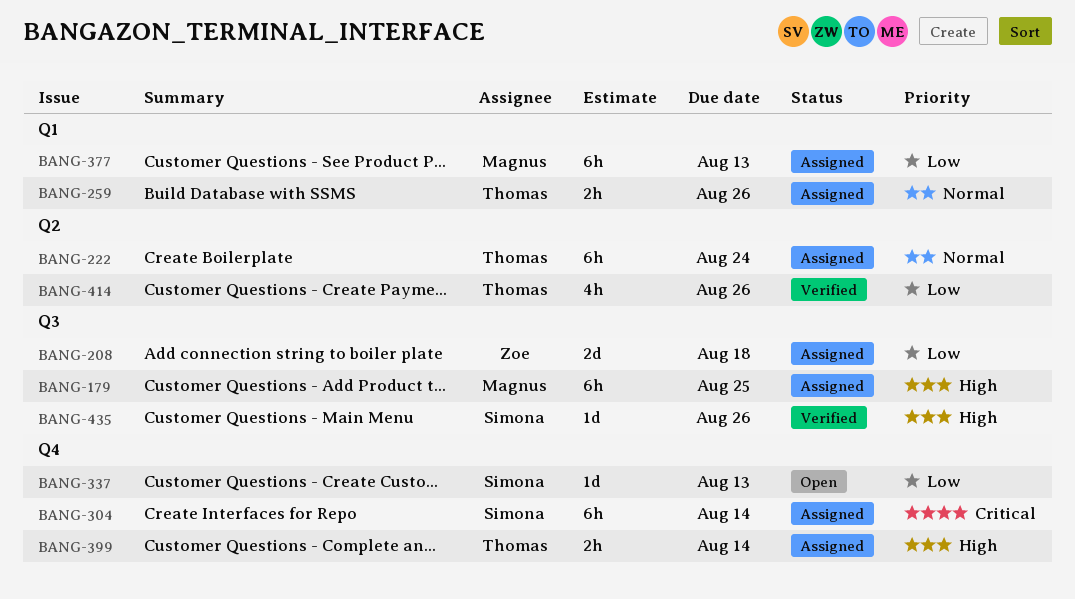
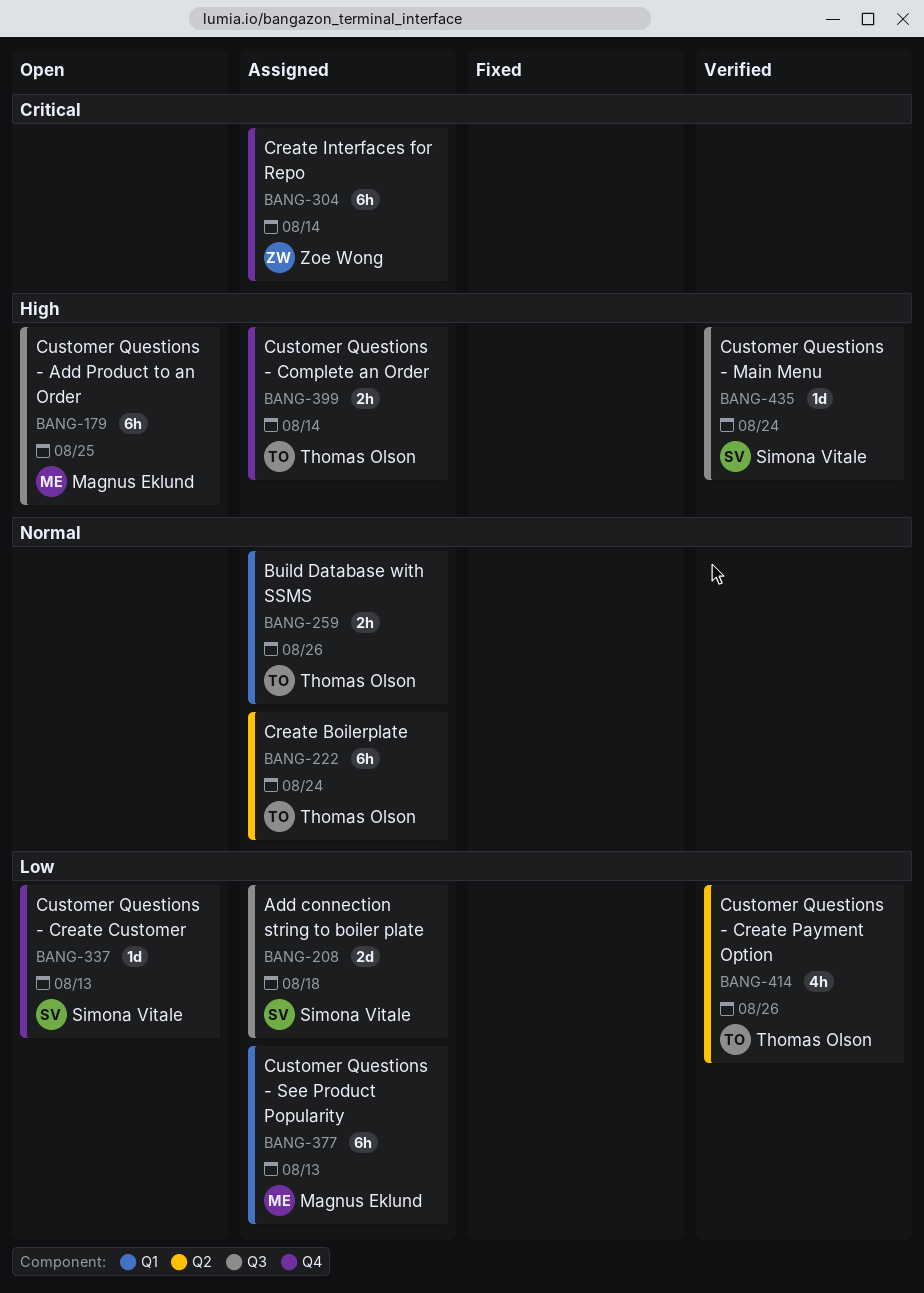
BANG-179, status: Assigned -> Open
BANG-208, owner: Zoe Wong -> Simona Vitale
BANG-304, owner: Simona Vitale -> Zoe Wong
BANG-435, due: Aug 26 -> Aug 24

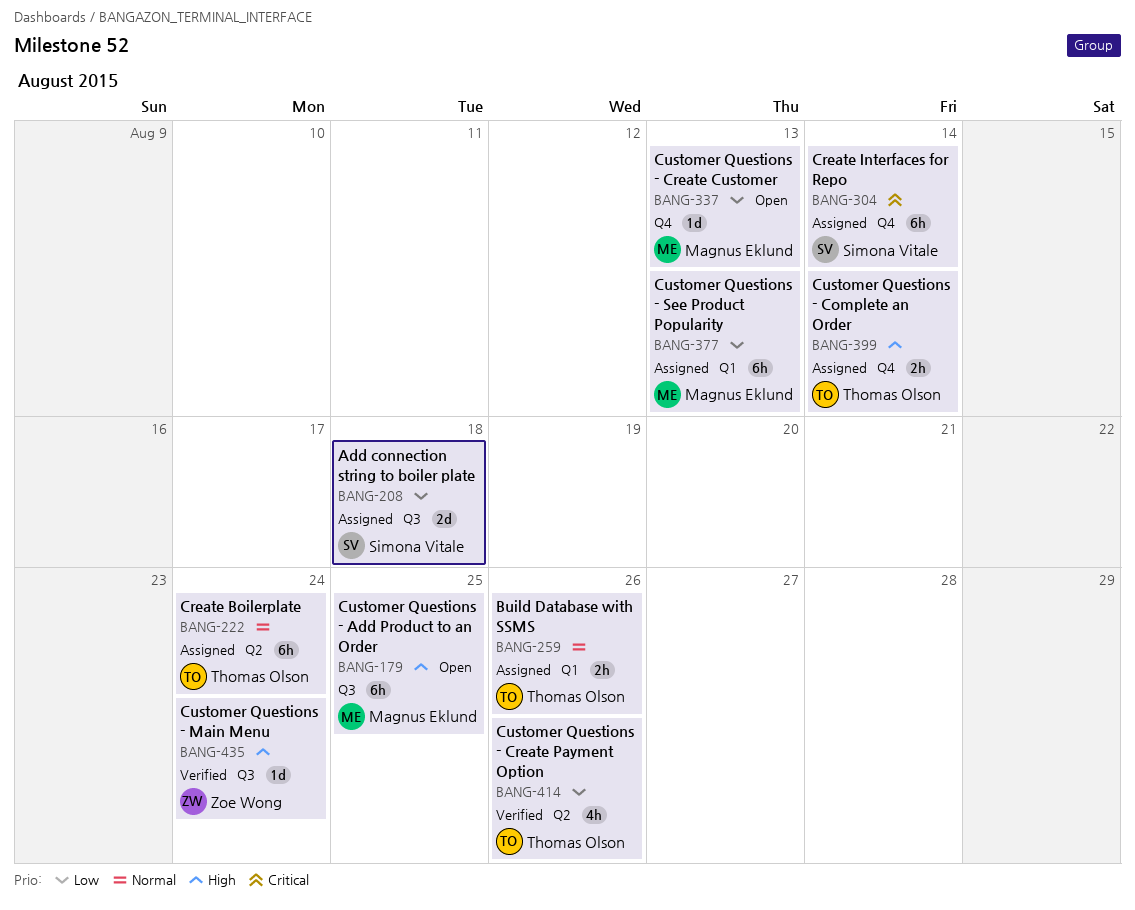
BANG-304, owner: Zoe Wong -> Simona Vitale
BANG-337, owner: Simona Vitale -> Magnus Eklund
BANG-435, owner: Simona Vitale -> Zoe Wong

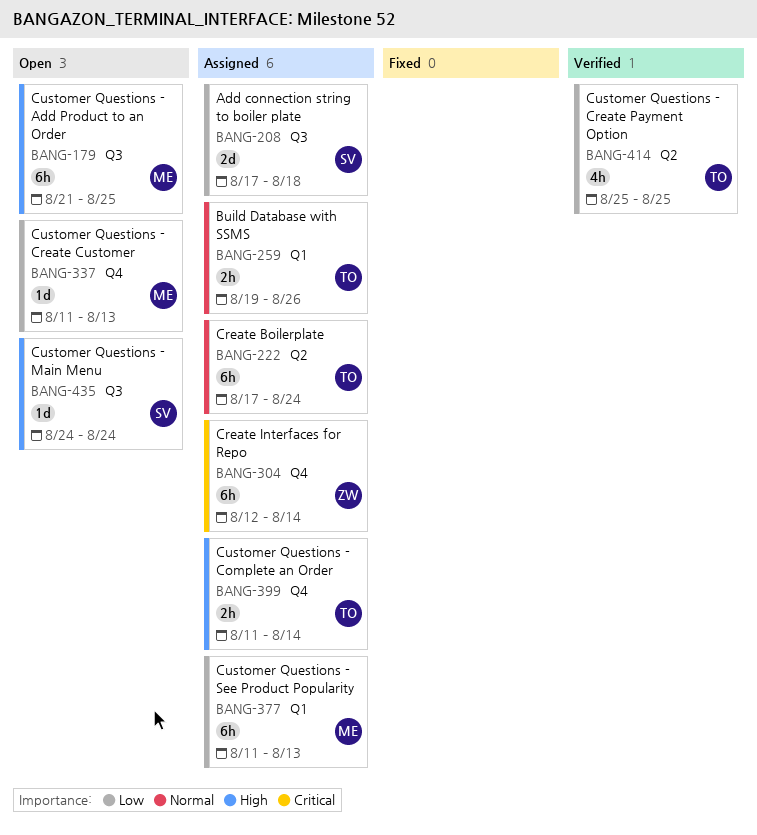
BANG-304, owner: Simona Vitale -> Zoe Wong
BANG-414, due: Aug 26 -> Aug 25
BANG-435, status: Verified -> Open
BANG-435, owner: Zoe Wong -> Simona Vitale

